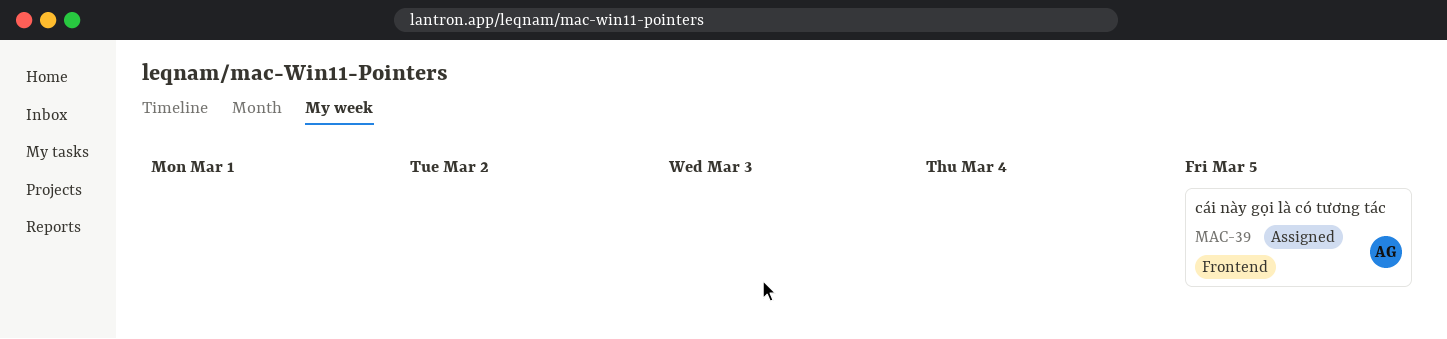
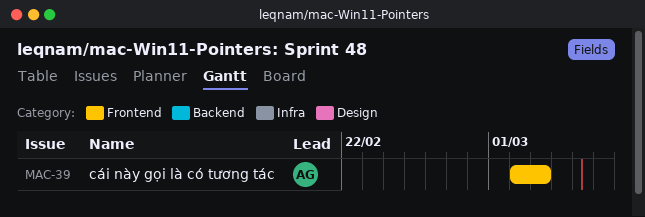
MAC-39, due: Mar 5 -> Mar 3

